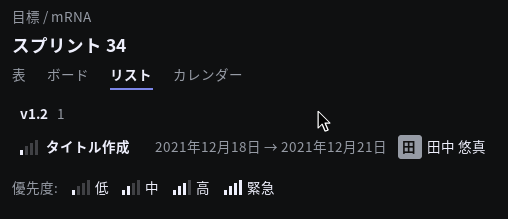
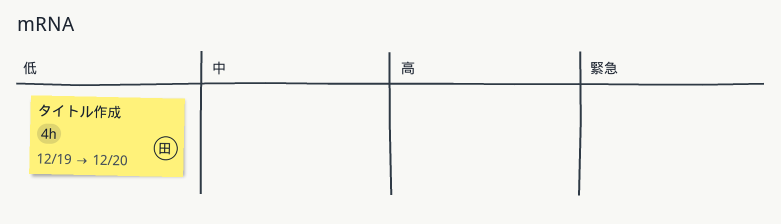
タイトル作成, start: Dec 18 -> Dec 19
タイトル作成, due: Dec 21 -> Dec 20

